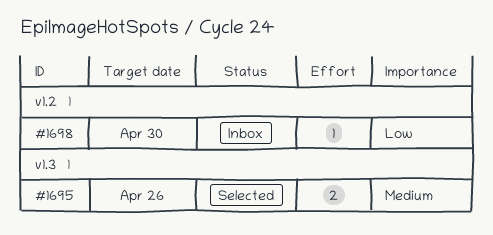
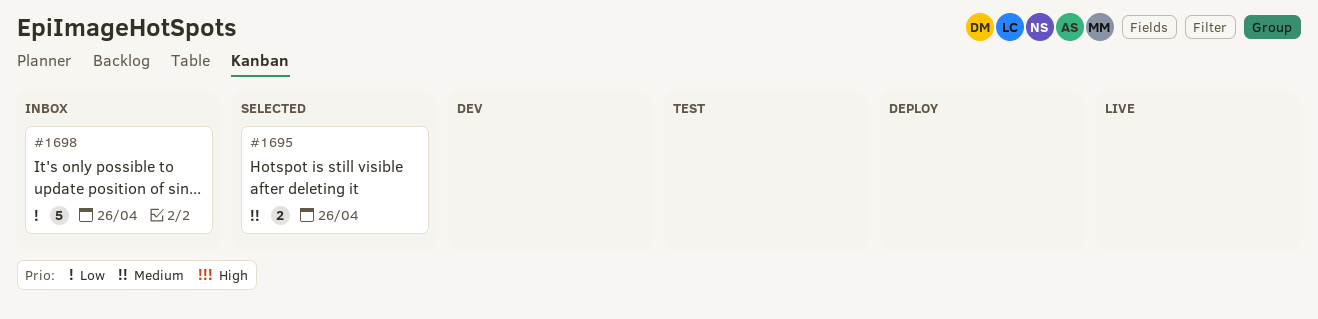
#1698, estimate: 1 -> 5
#1698, due: Apr 30 -> Apr 26

